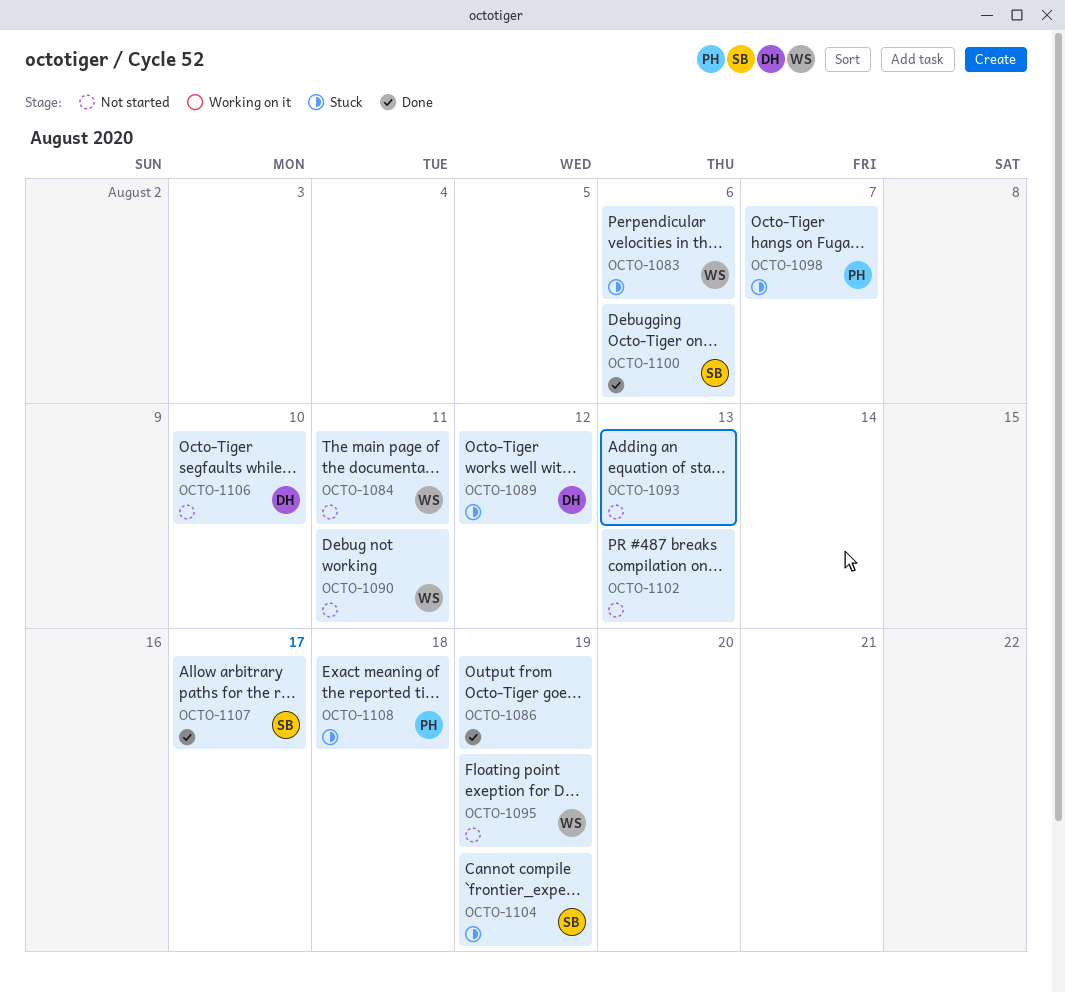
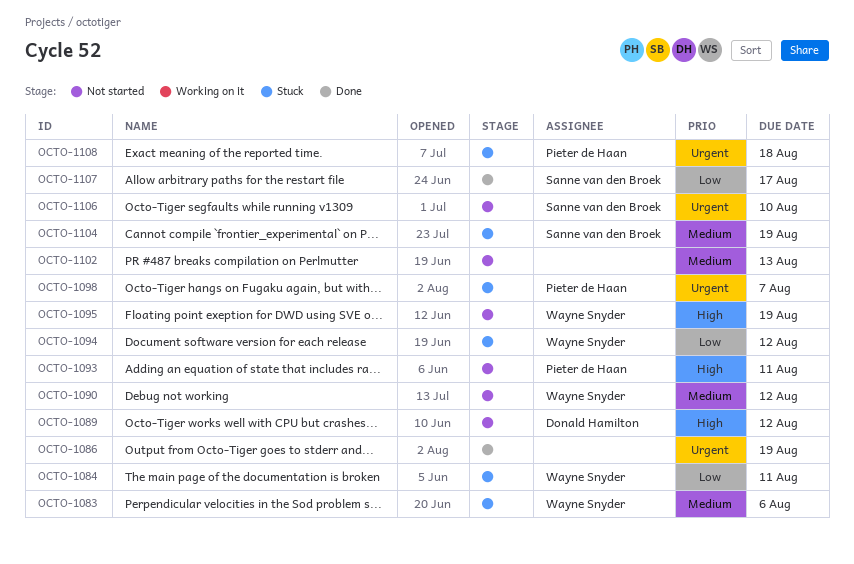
OCTO-1084, status: Not started -> Stuck
OCTO-1089, status: Stuck -> Not started
OCTO-1090, due: Aug 11 -> Aug 12
OCTO-1093, owner: none -> Pieter de Haan
OCTO-1093, due: Aug 13 -> Aug 11
OCTO-1094: none -> present
OCTO-1100: present -> none
OCTO-1106, owner: Donald Hamilton -> Sanne van den Broek

